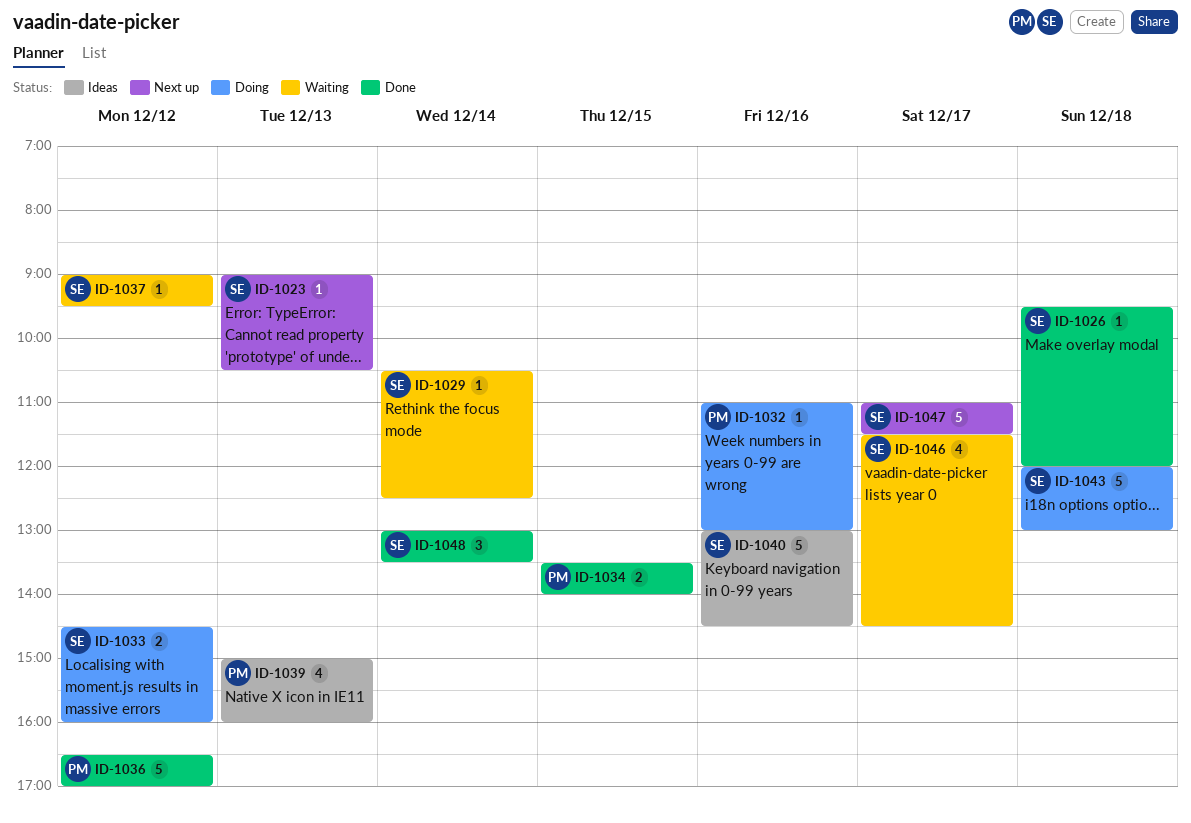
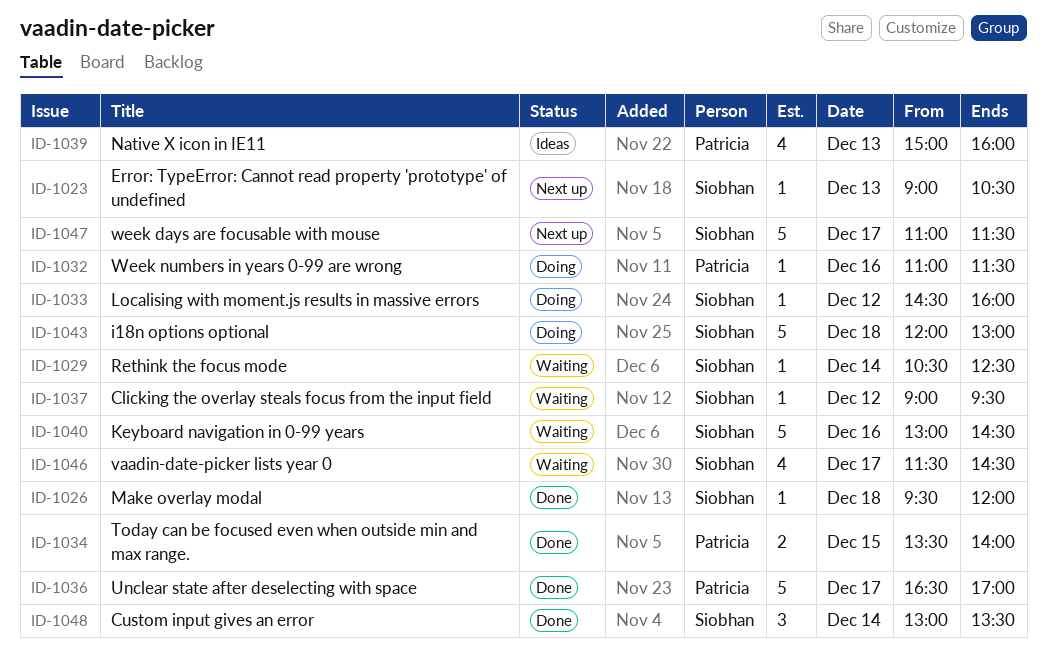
ID-1032, ends: 13:00 -> 11:30
ID-1033, estimate: 2 -> 1
ID-1036, day: Dec 12 -> Dec 17
ID-1040, status: Ideas -> Waiting

